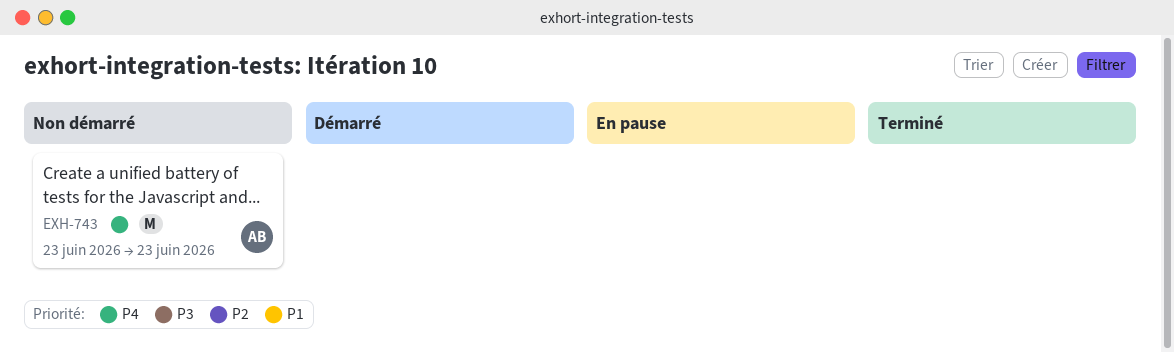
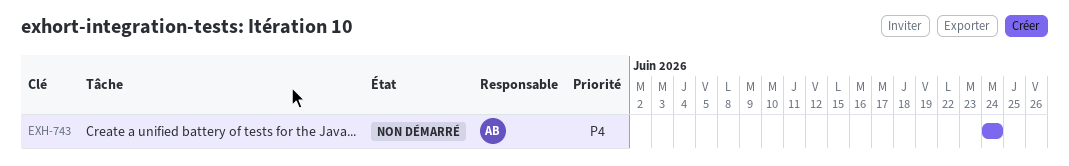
EXH-743, start: Jun 23 -> Jun 24
EXH-743, due: Jun 23 -> Jun 24

